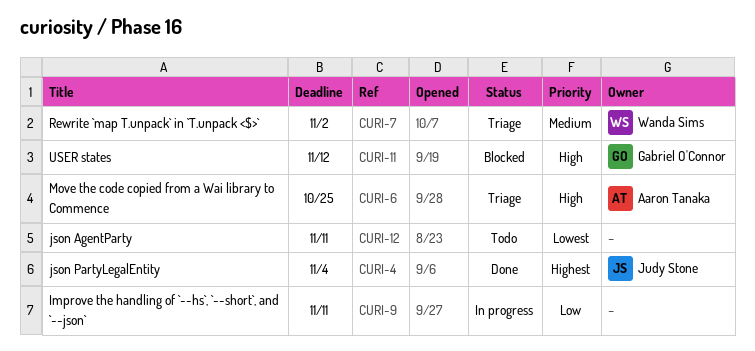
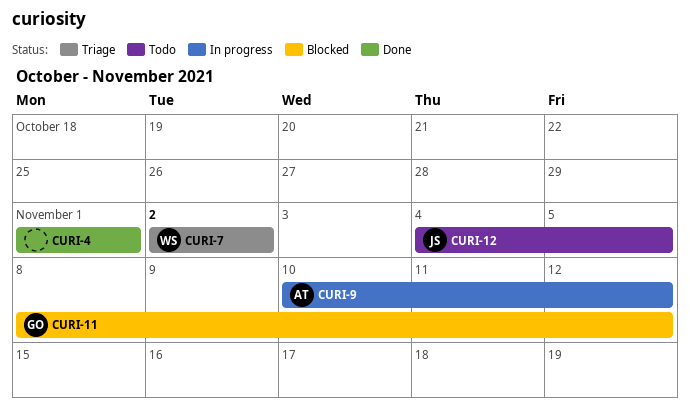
CURI-4, owner: Judy Stone -> none
CURI-4, due: Nov 4 -> Nov 1
CURI-6: present -> none
CURI-9, owner: none -> Aaron Tanaka
CURI-9, due: Nov 11 -> Nov 12
CURI-12, owner: none -> Judy Stone
CURI-12, due: Nov 11 -> Nov 5

